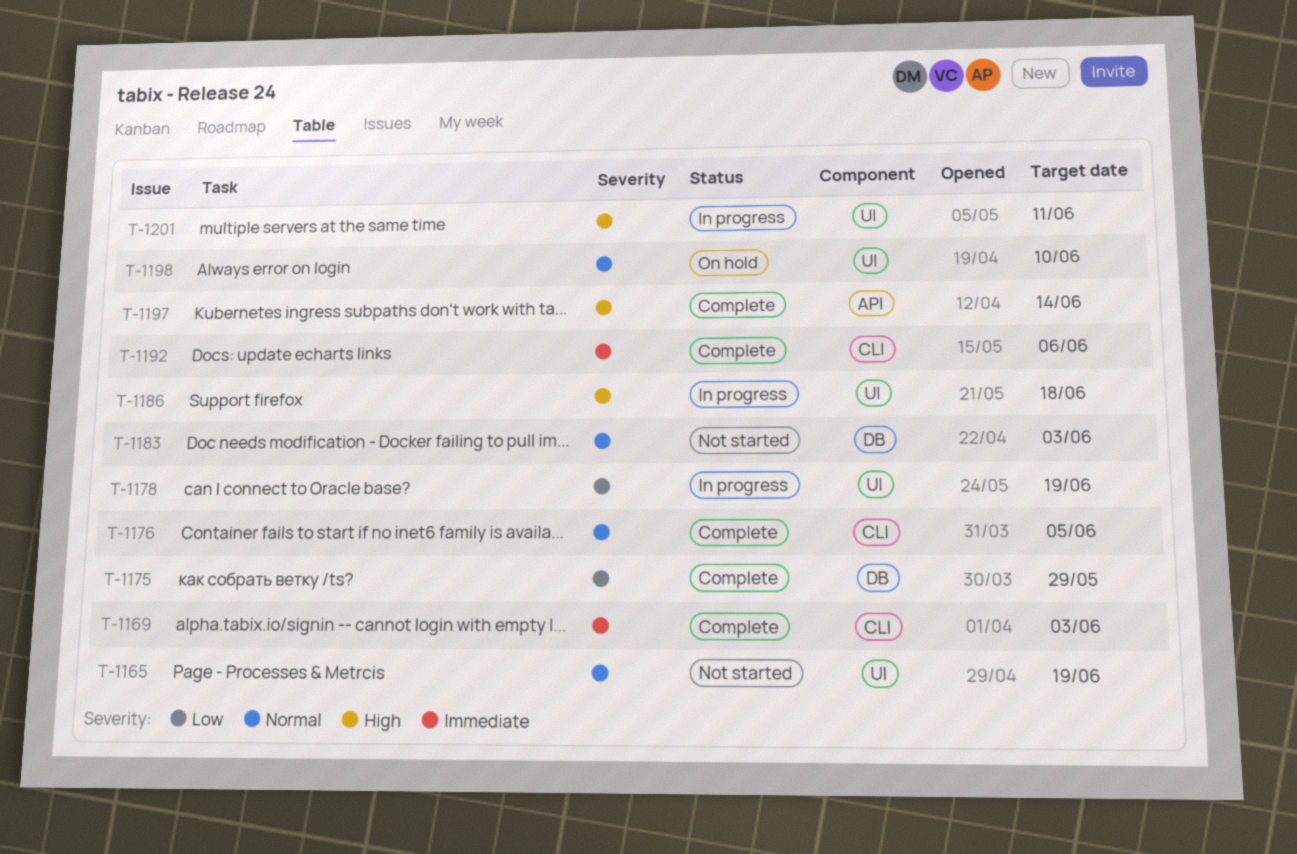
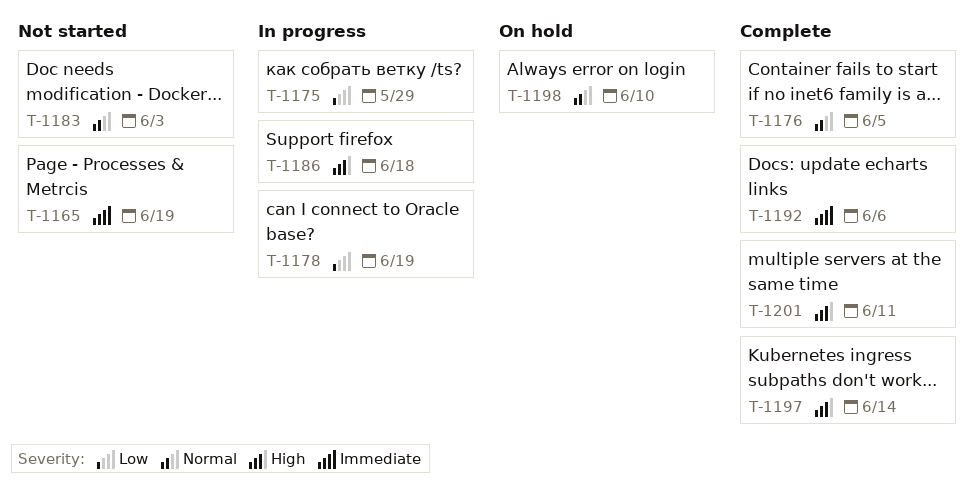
T-1165, priority: Normal -> Immediate
T-1169: present -> none
T-1175, status: Complete -> In progress
T-1201, status: In progress -> Complete

